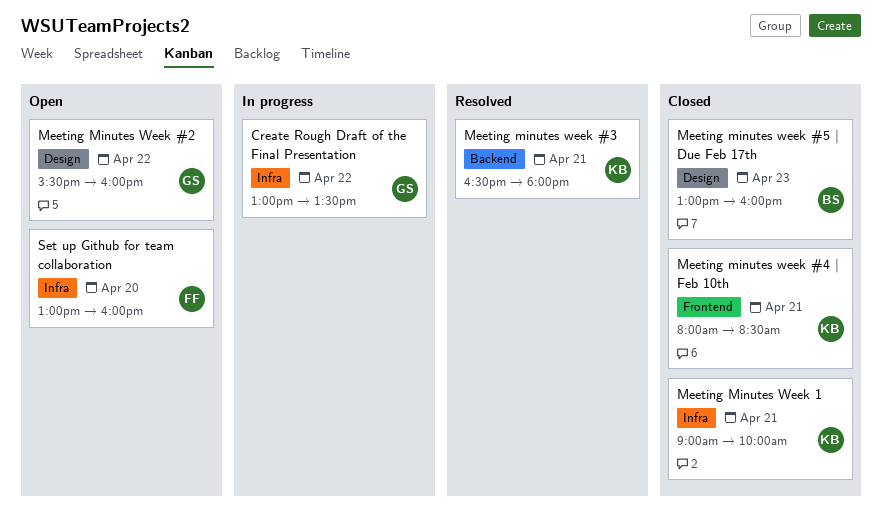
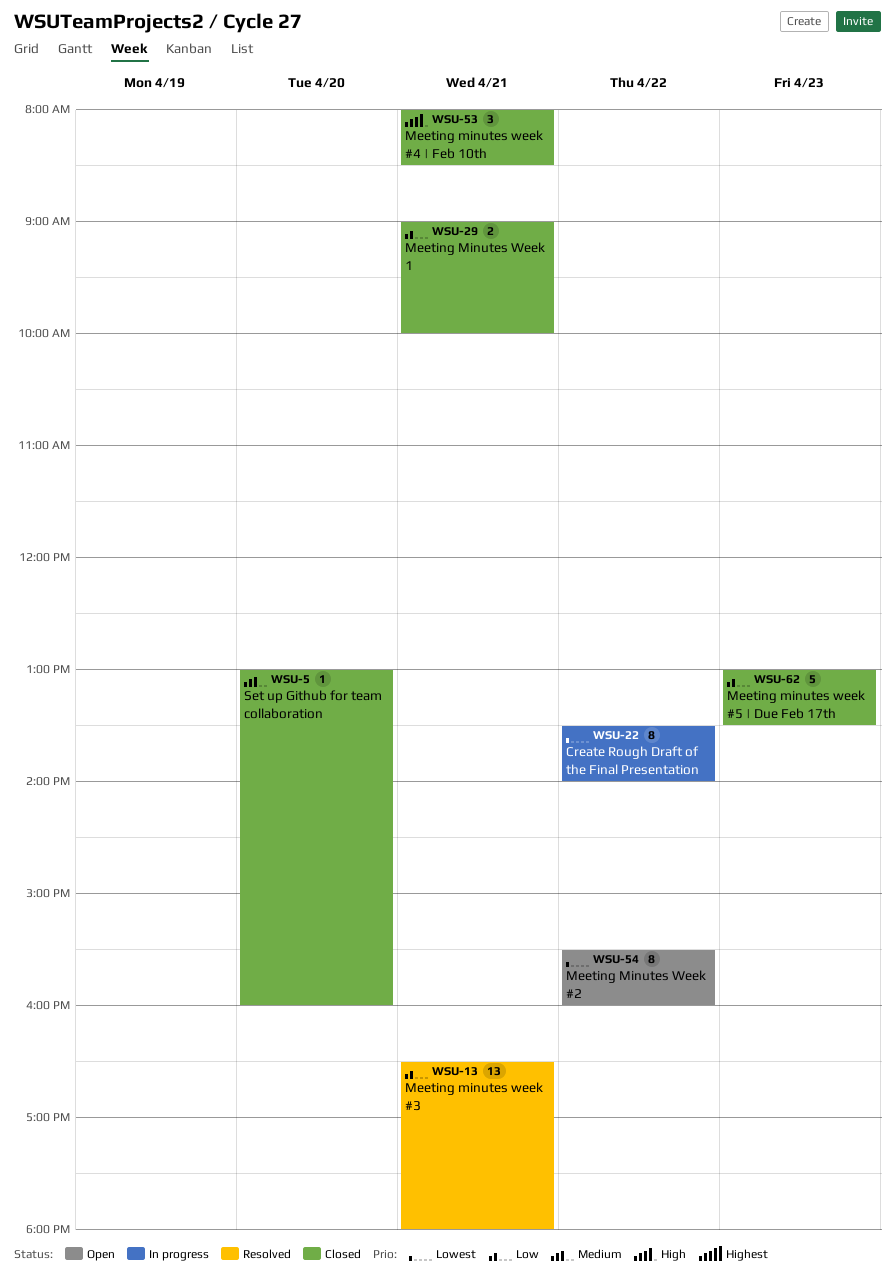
Create Rough Draft of the Final Presentation, begins: 13:00 -> 13:30
Create Rough Draft of the Final Presentation, ends: 13:30 -> 14:00
Meeting minutes week #5 | Due Feb 17th, ends: 16:00 -> 13:30
Set up Github for team collaboration, status: Open -> Closed

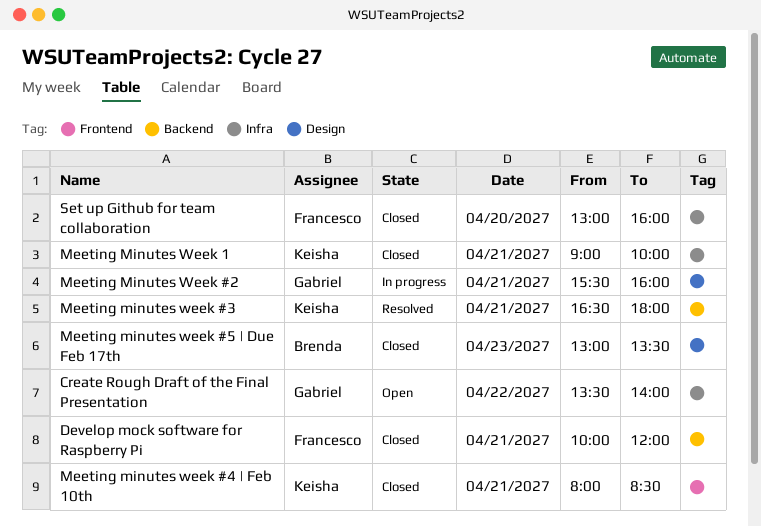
Create Rough Draft of the Final Presentation, status: In progress -> Open
Develop mock software for Raspberry Pi: none -> present
Meeting Minutes Week #2, status: Open -> In progress
Meeting Minutes Week #2, day: Apr 22 -> Apr 21

